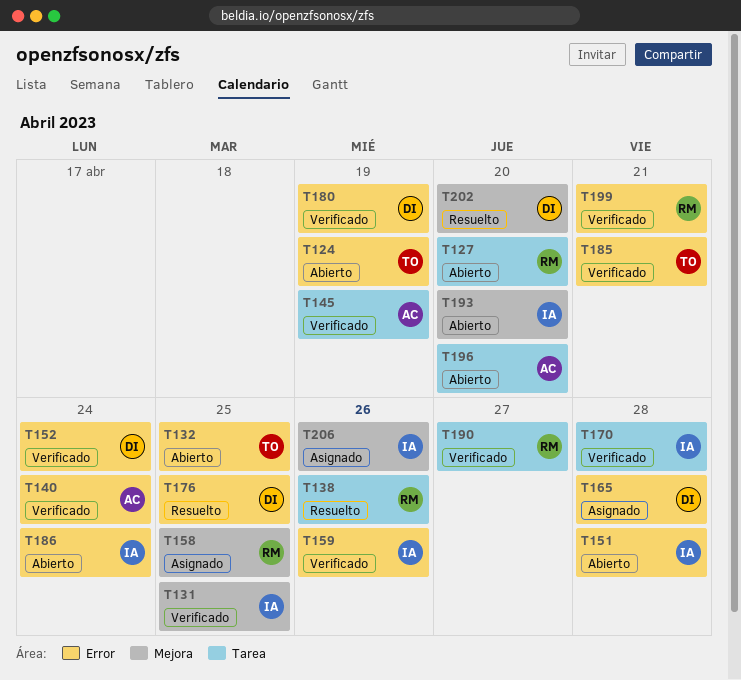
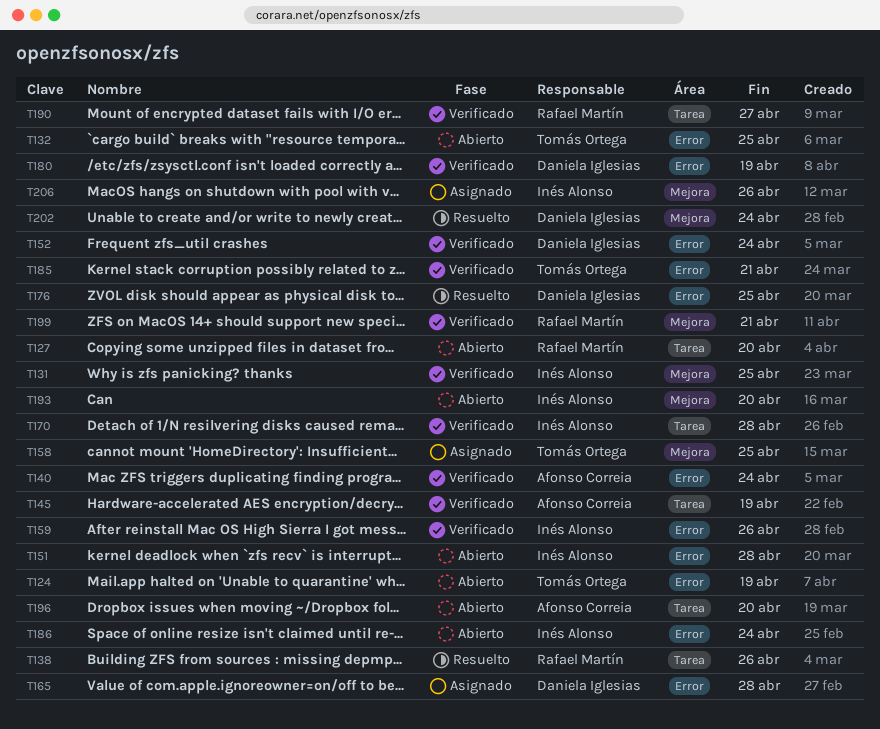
T158, owner: Rafael Martín -> Tomás Ortega
T199, label: Error -> Mejora
T202, due: Apr 20 -> Apr 24

